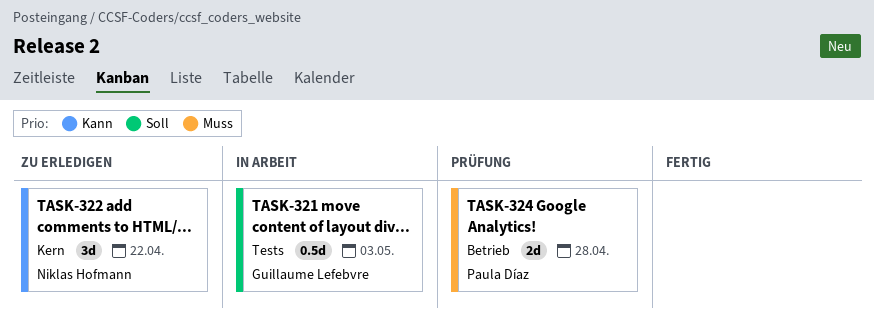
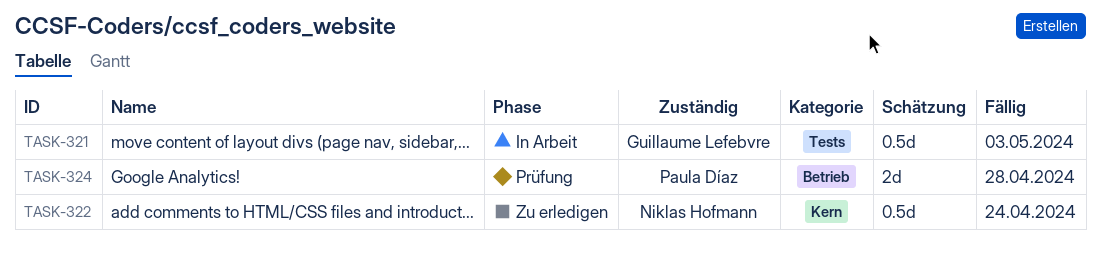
TASK-322, estimate: 3d -> 0.5d
TASK-322, due: Apr 22 -> Apr 24

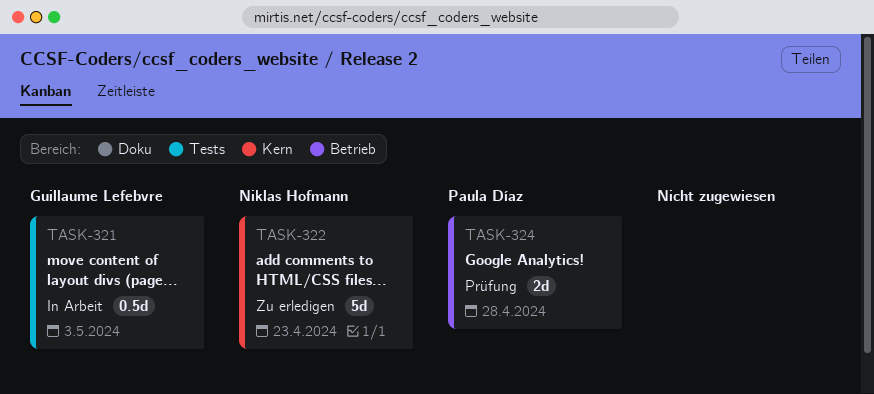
TASK-322, estimate: 0.5d -> 5d
TASK-322, due: Apr 24 -> Apr 23

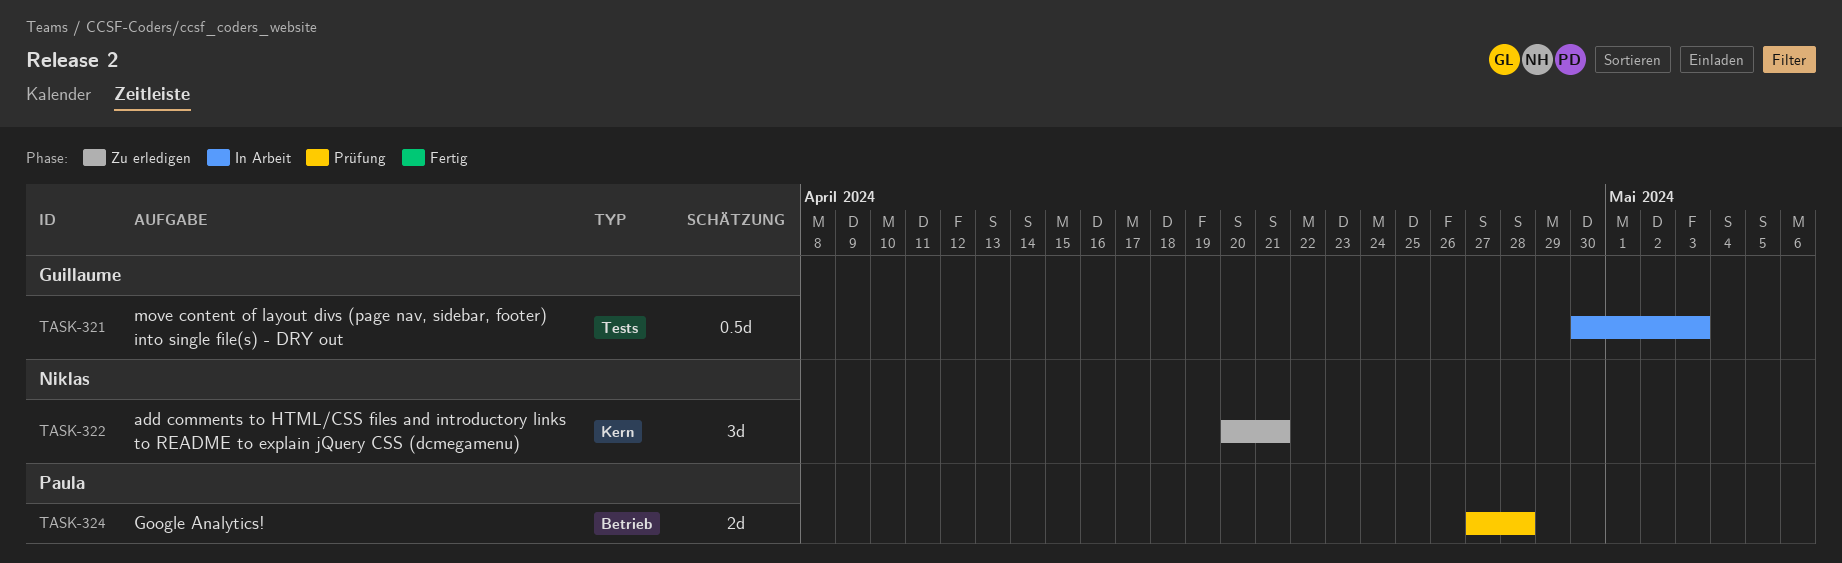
TASK-322, estimate: 5d -> 3d
TASK-322, due: Apr 23 -> Apr 21

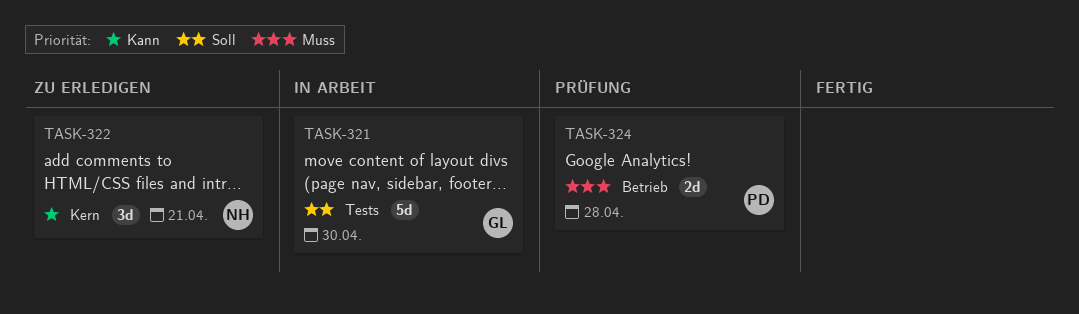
TASK-321, estimate: 0.5d -> 5d
TASK-321, due: May 3 -> Apr 30

